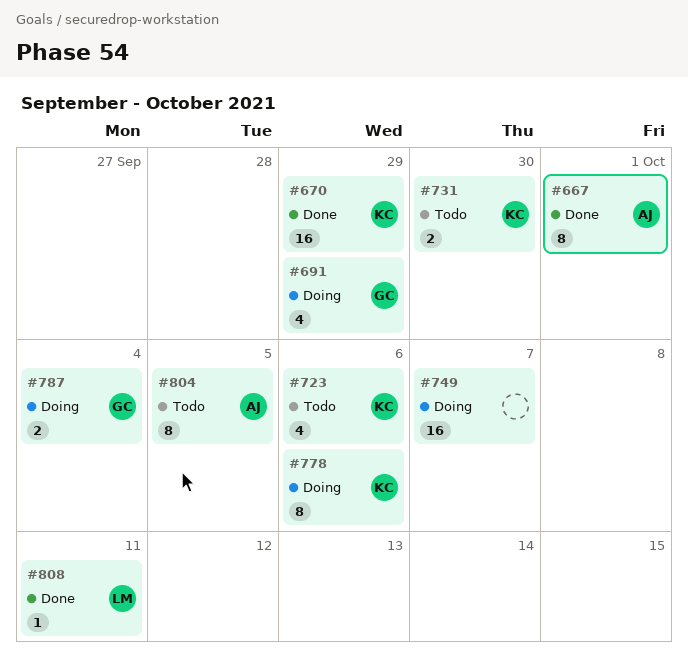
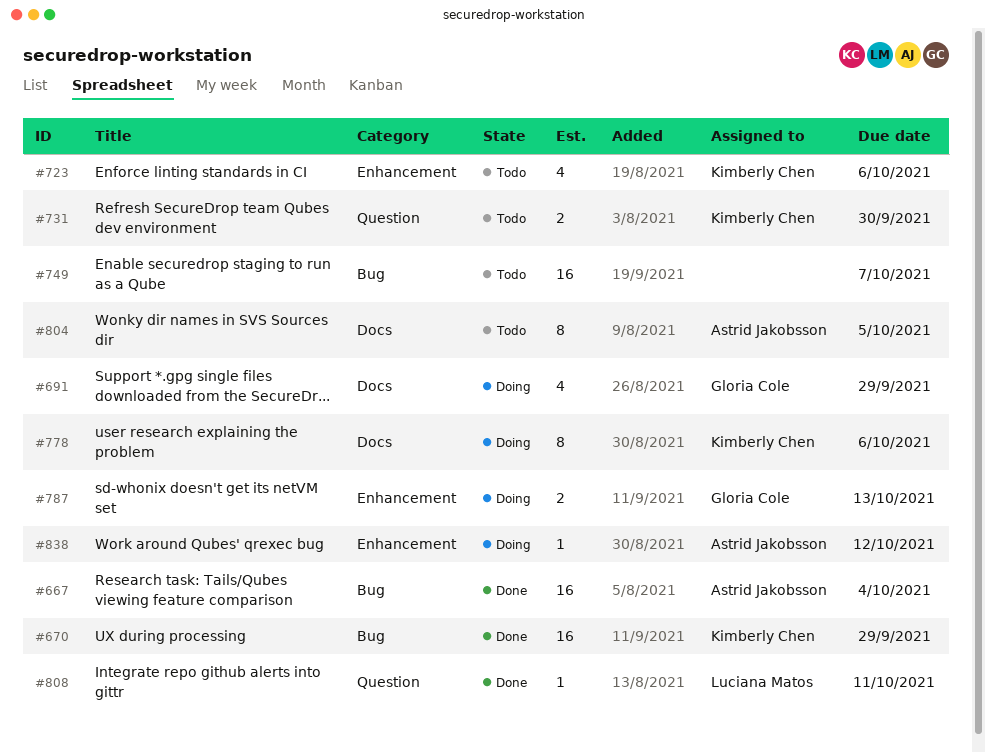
#667, estimate: 8 -> 16
#667, due: Oct 1 -> Oct 4
#749, status: Doing -> Todo
#787, due: Oct 4 -> Oct 13
#838: none -> present

